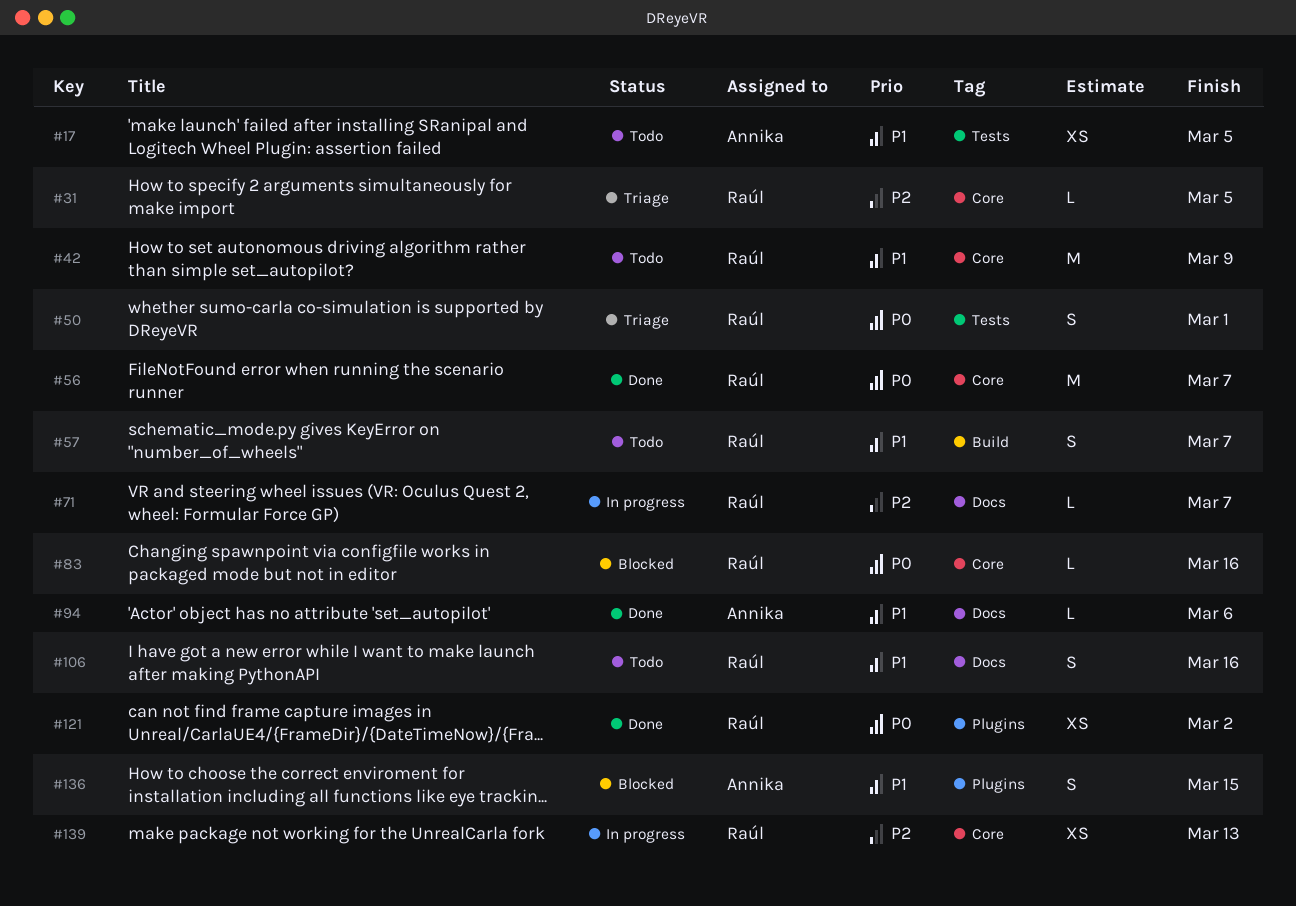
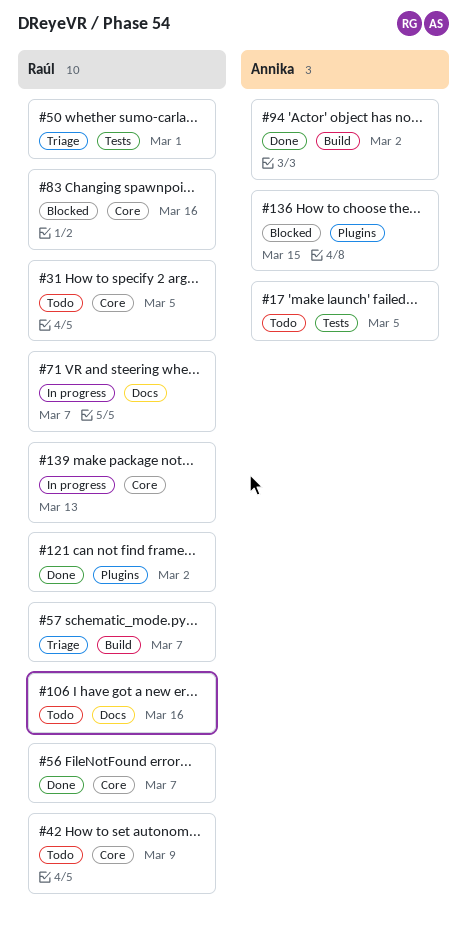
#31, status: Triage -> Todo
#57, status: Todo -> Triage
#94, label: Docs -> Build
#94, due: Mar 6 -> Mar 2

